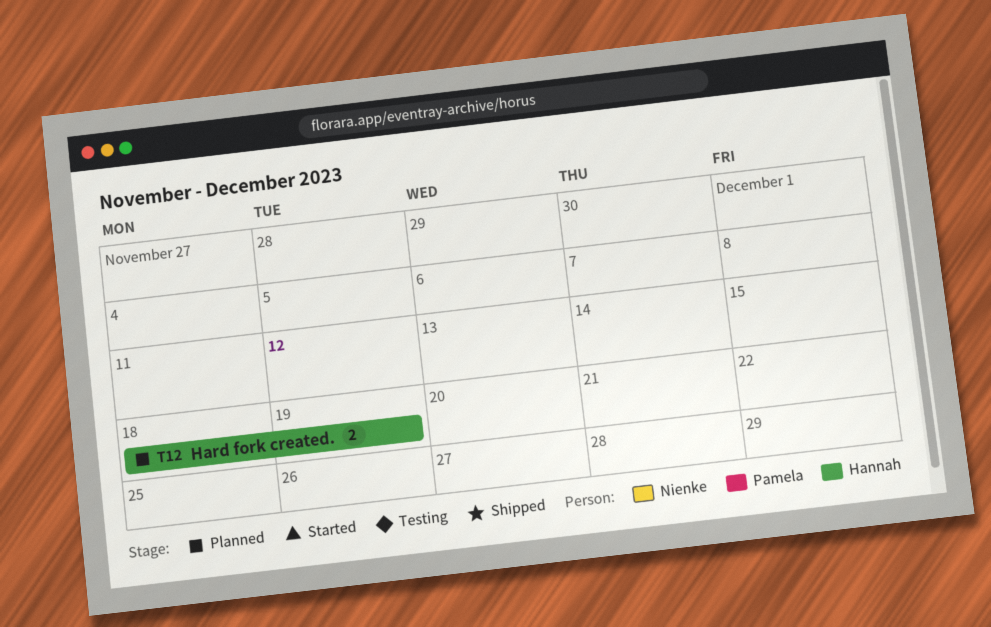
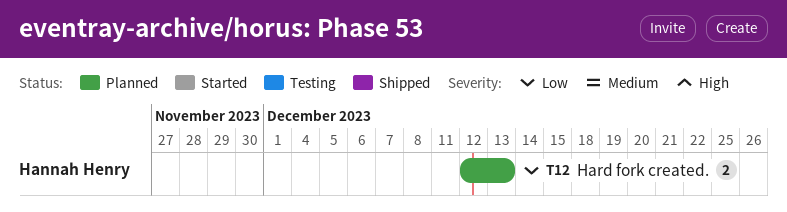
T12, start: Dec 18 -> Dec 12
T12, due: Dec 19 -> Dec 13

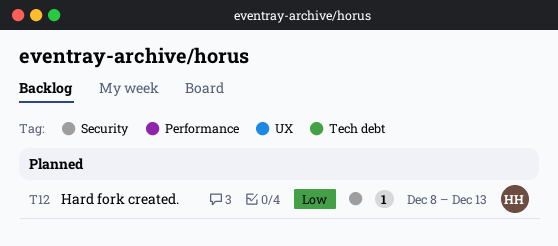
T12, estimate: 2 -> 1
T12, start: Dec 12 -> Dec 8

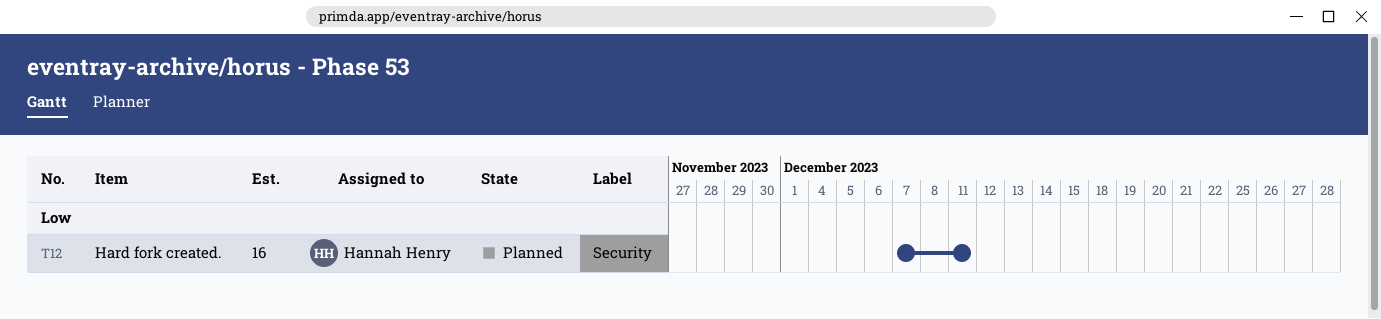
T12, estimate: 1 -> 16
T12, start: Dec 8 -> Dec 7
T12, due: Dec 13 -> Dec 11

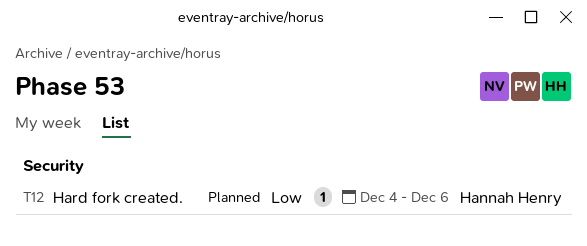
T12, estimate: 16 -> 1
T12, start: Dec 7 -> Dec 4
T12, due: Dec 11 -> Dec 6

